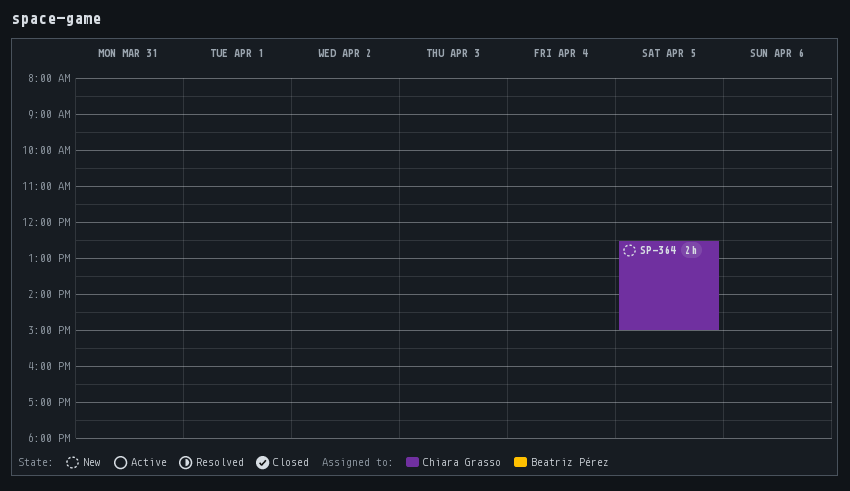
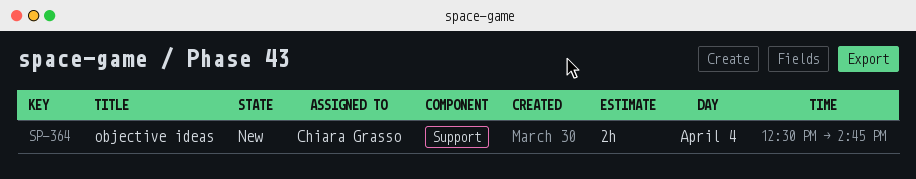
SP-364, day: Apr 5 -> Apr 4
SP-364, ends: 15:00 -> 14:45

